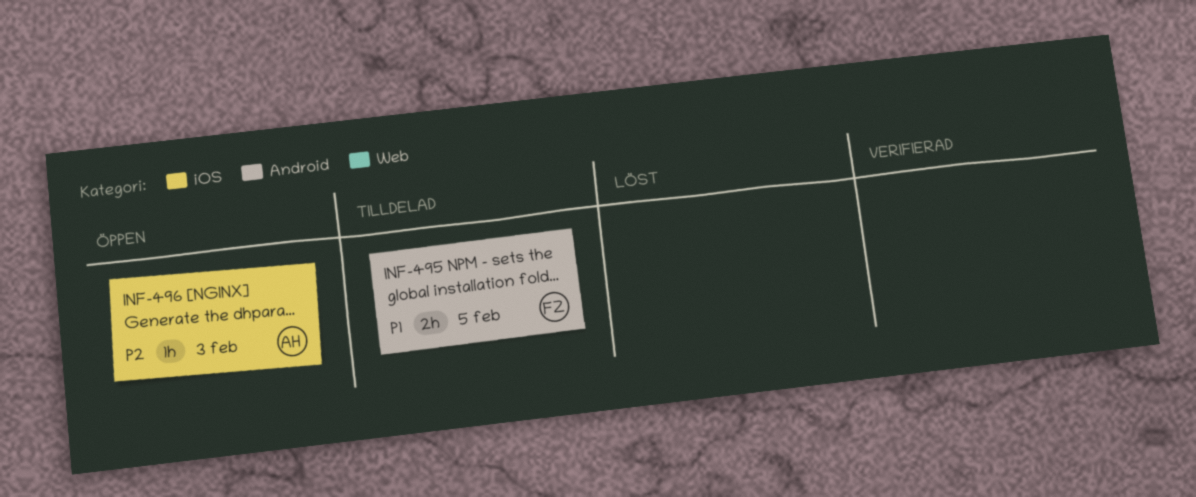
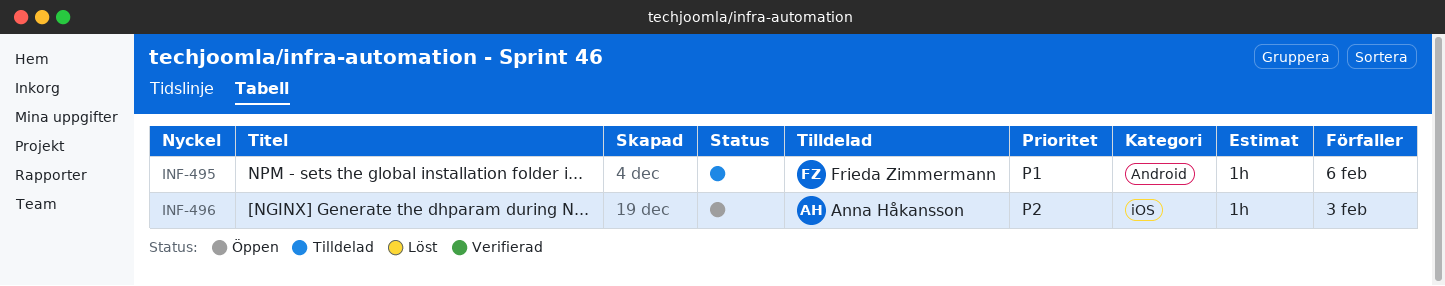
INF-495, estimate: 2h -> 1h
INF-495, due: Feb 5 -> Feb 6

